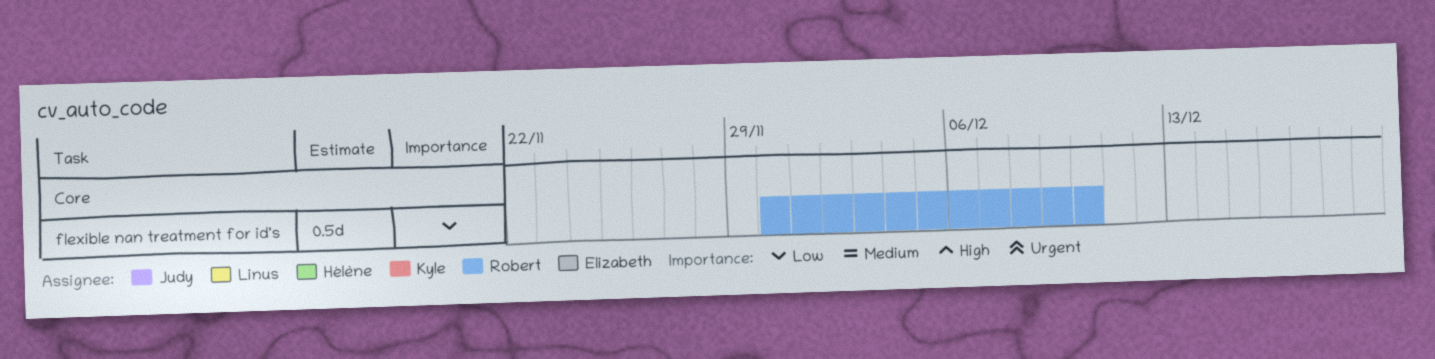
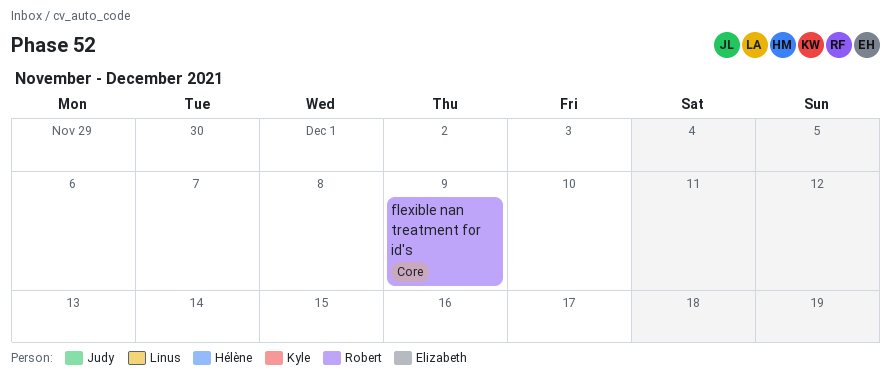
flexible nan treatment for id's, due: Dec 10 -> Dec 9

